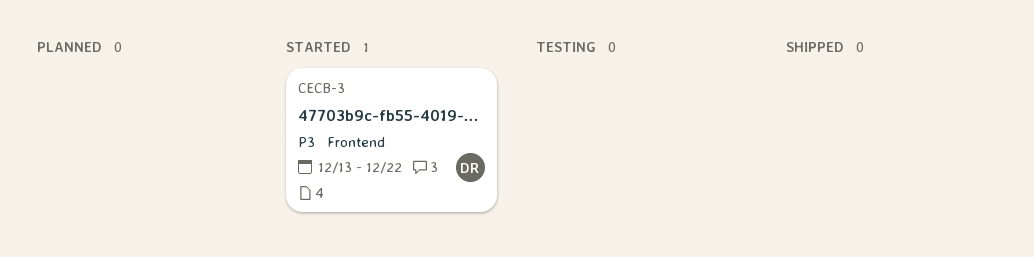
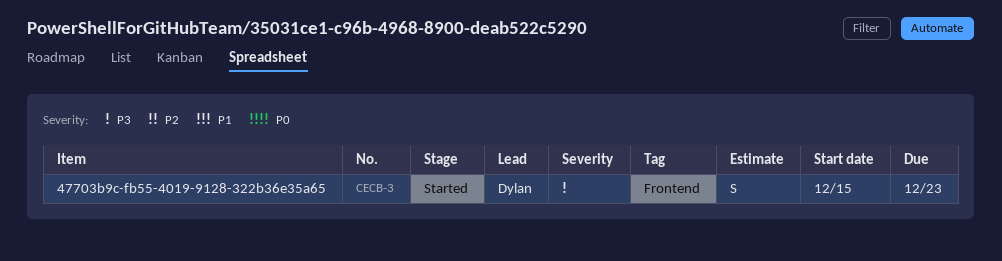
CECB-3, start: Dec 13 -> Dec 15
CECB-3, due: Dec 22 -> Dec 23

